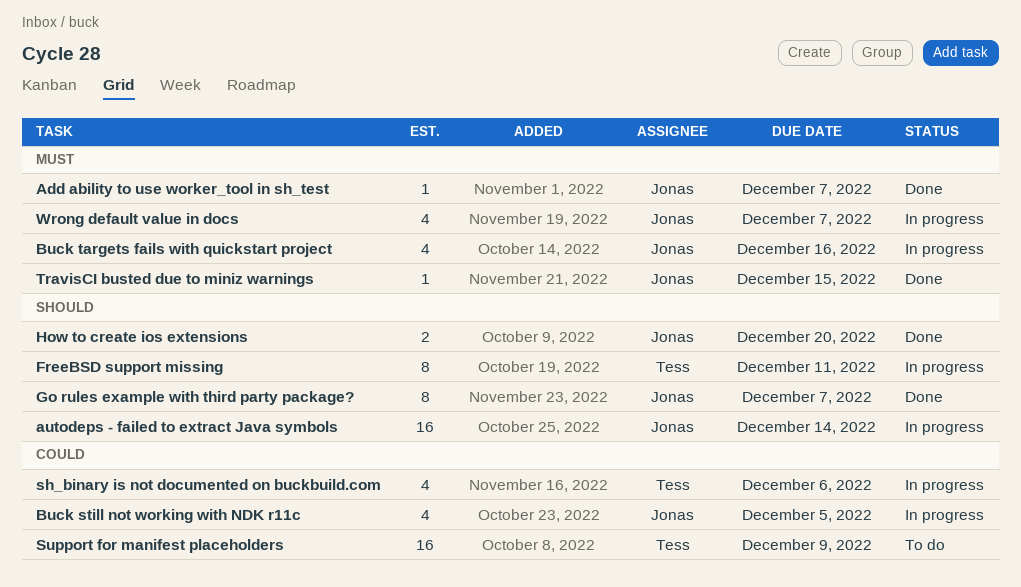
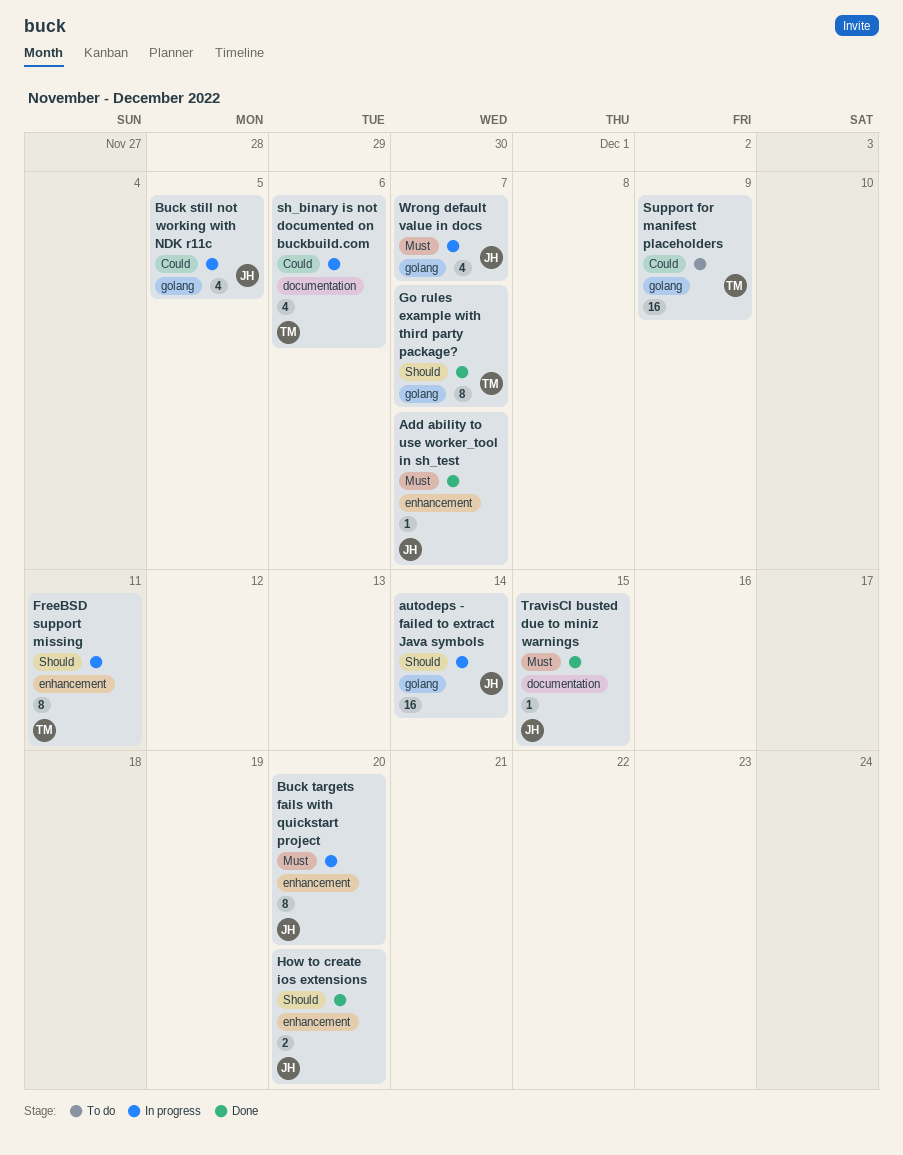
Buck targets fails with quickstart project, estimate: 4 -> 8
Buck targets fails with quickstart project, due: Dec 16 -> Dec 20
Go rules example with third party package?, owner: Jonas -> Tess

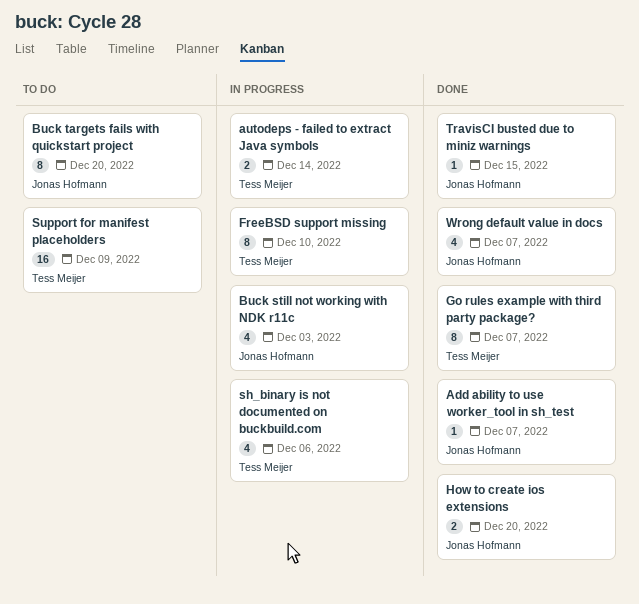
autodeps - failed to extract Java symbols, owner: Jonas Hofmann -> Tess Meijer
autodeps - failed to extract Java symbols, estimate: 16 -> 2
Buck still not working with NDK r11c, due: Dec 5 -> Dec 3
Buck targets fails with quickstart project, status: In progress -> To do
FreeBSD support missing, due: Dec 11 -> Dec 10
Wrong default value in docs, status: In progress -> Done

